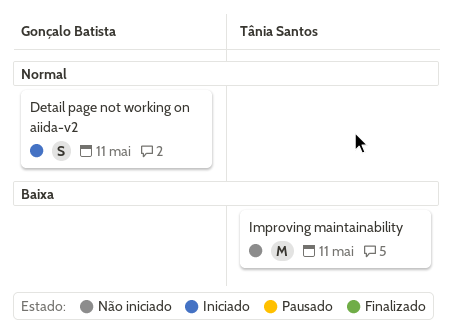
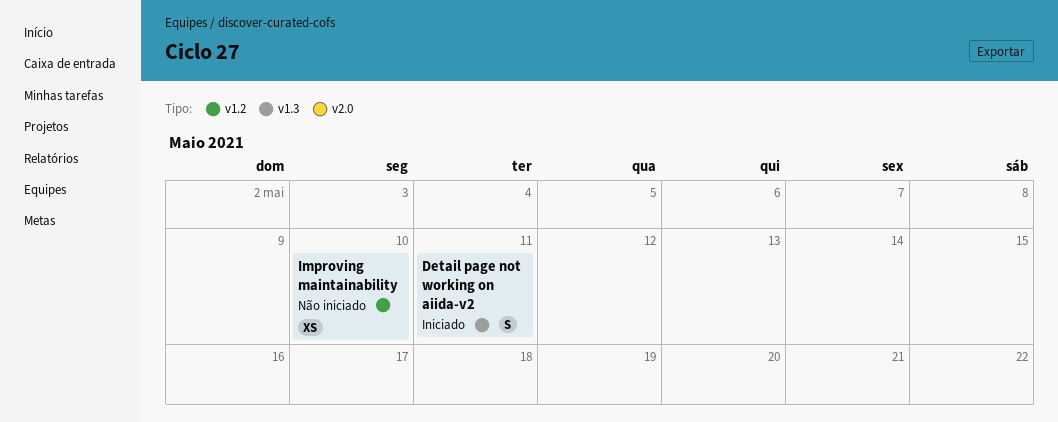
Improving maintainability, estimate: M -> XS
Improving maintainability, due: May 11 -> May 10

